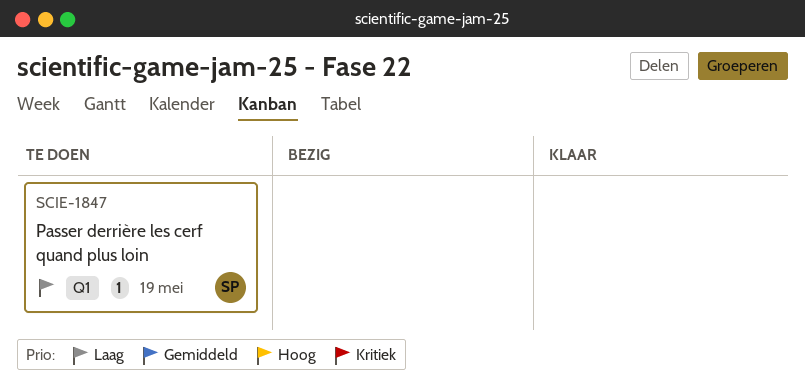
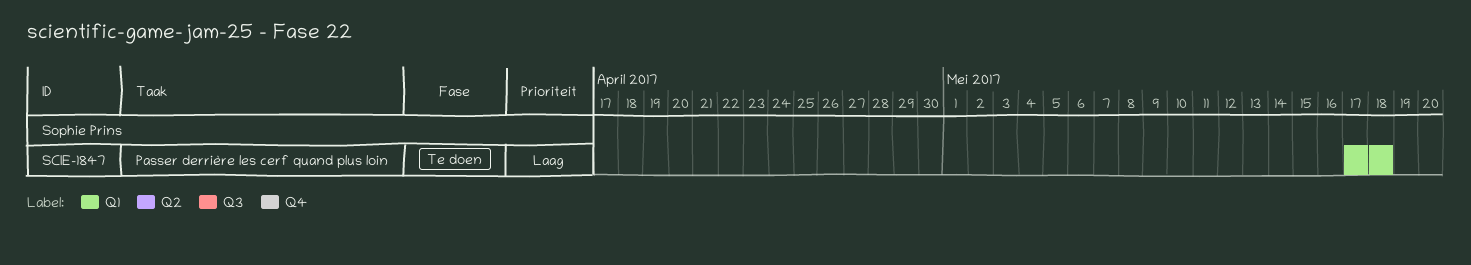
SCIE-1847, due: May 19 -> May 18

